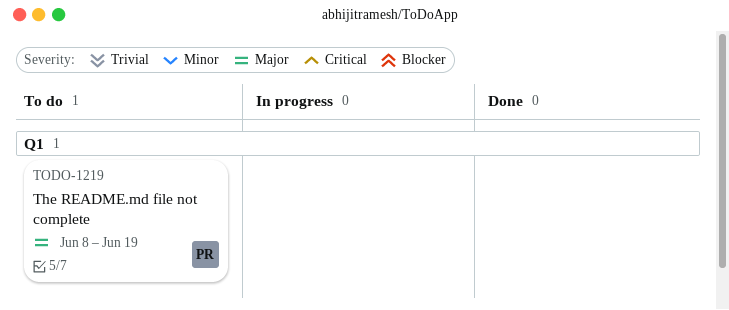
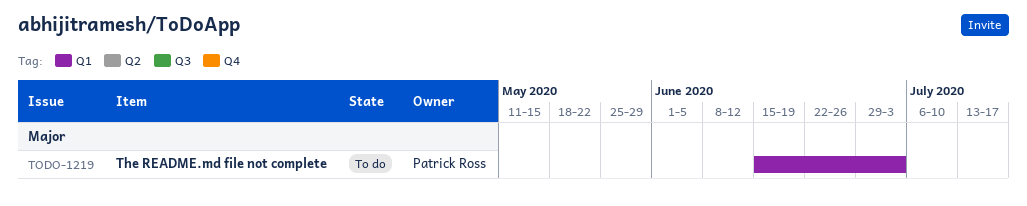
TODO-1219, start: Jun 8 -> Jun 15
TODO-1219, due: Jun 19 -> Jul 3

